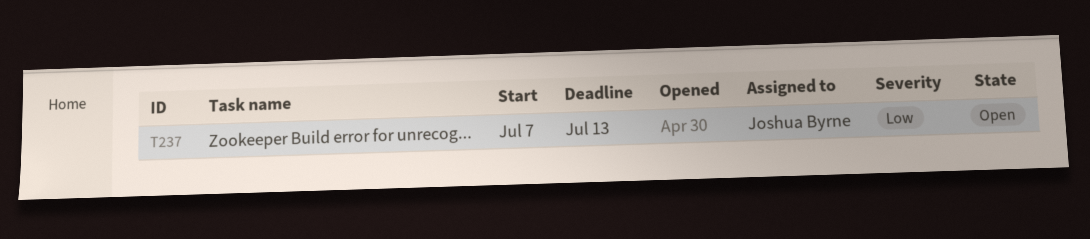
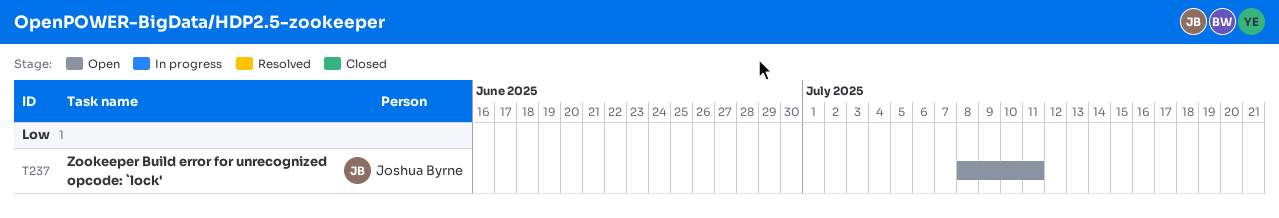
T237, start: Jul 7 -> Jul 8
T237, due: Jul 13 -> Jul 11

